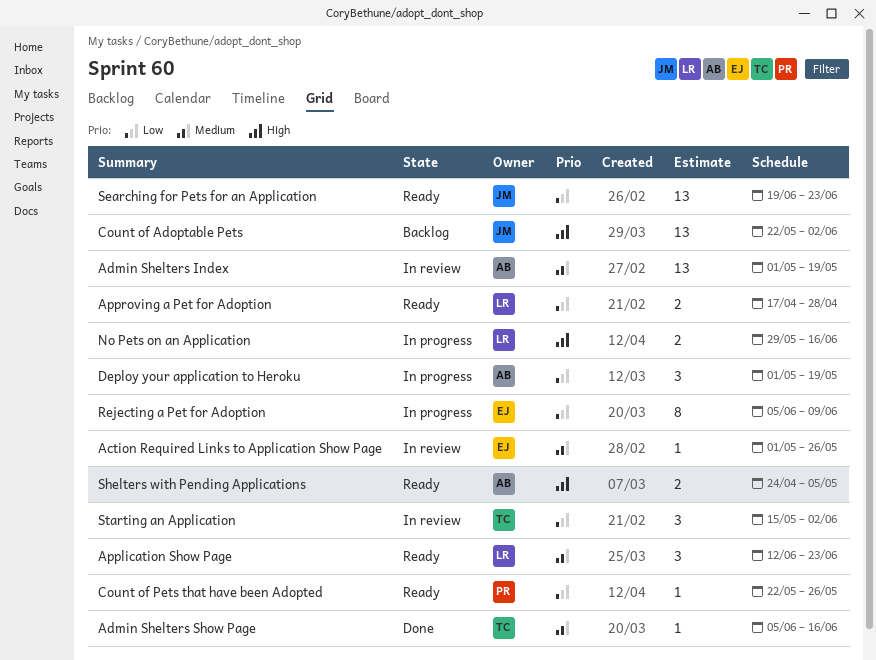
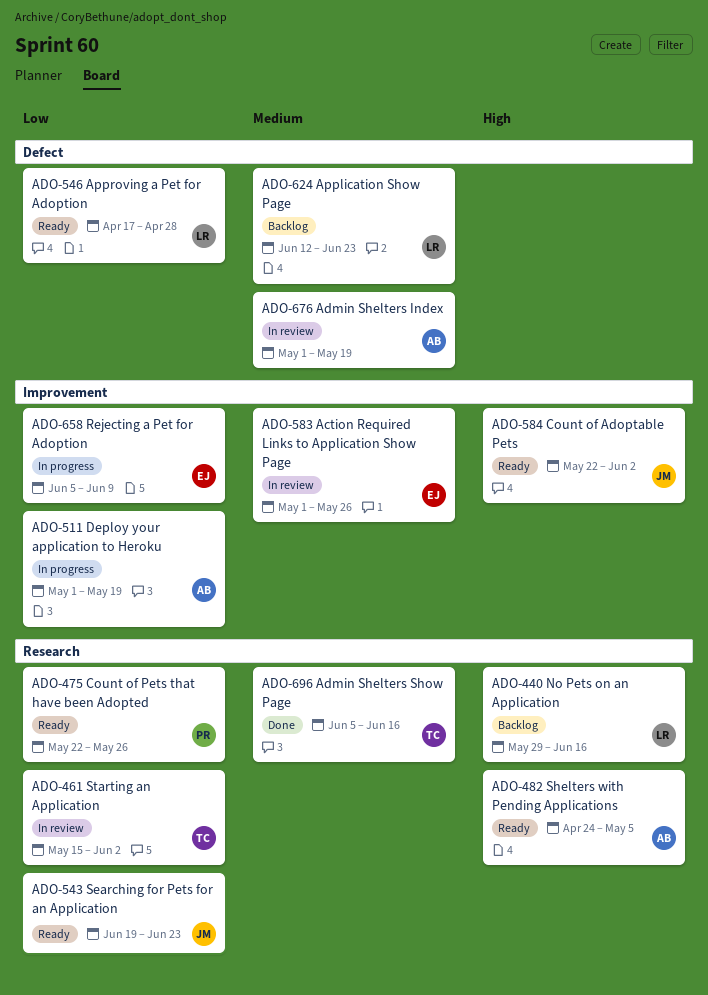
Application Show Page, status: Ready -> Backlog
Count of Adoptable Pets, status: Backlog -> Ready
No Pets on an Application, status: In progress -> Backlog

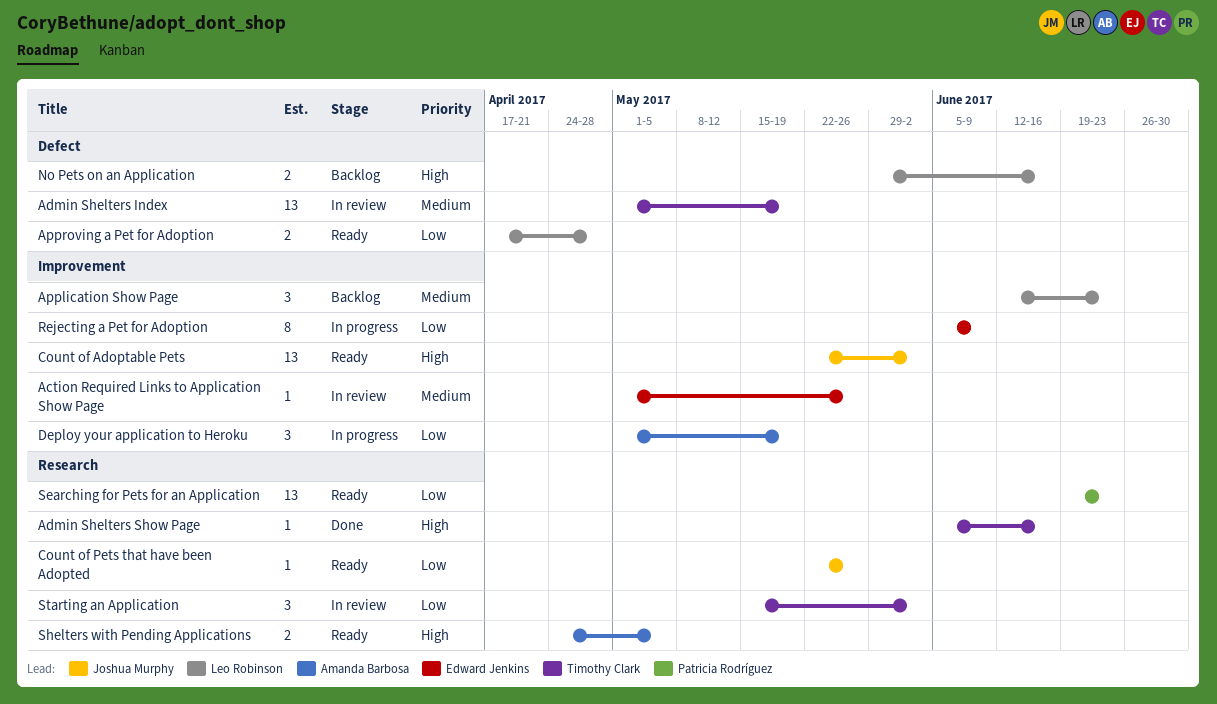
Admin Shelters Index, owner: Amanda Barbosa -> Timothy Clark
Admin Shelters Show Page, priority: Medium -> High
Application Show Page, label: Defect -> Improvement
Count of Pets that have been Adopted, owner: Patricia Rodríguez -> Joshua Murphy
No Pets on an Application, label: Research -> Defect
Searching for Pets for an Application, owner: Joshua Murphy -> Patricia Rodríguez

